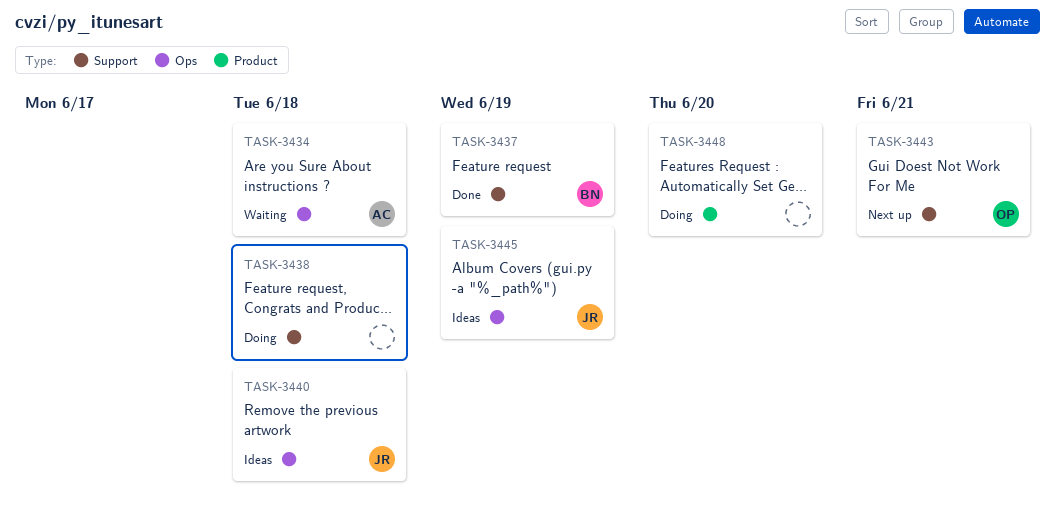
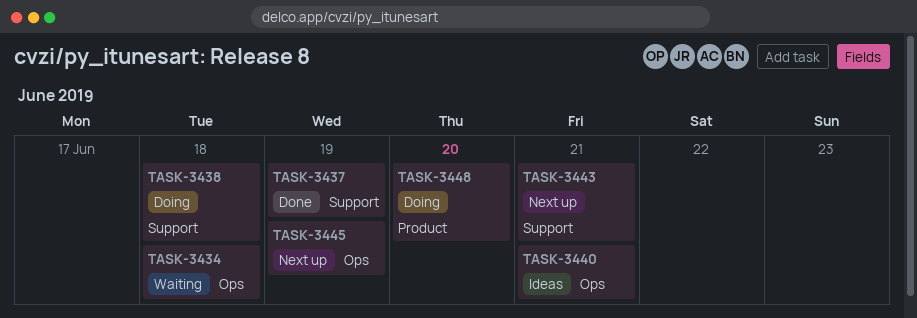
TASK-3440, due: Jun 18 -> Jun 21
TASK-3445, status: Ideas -> Next up

